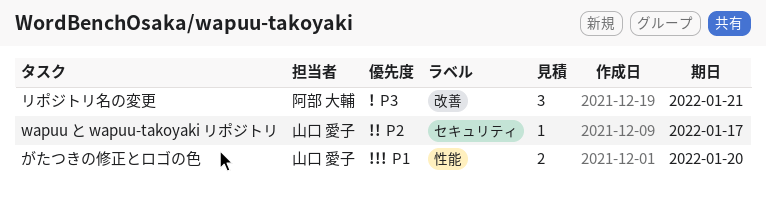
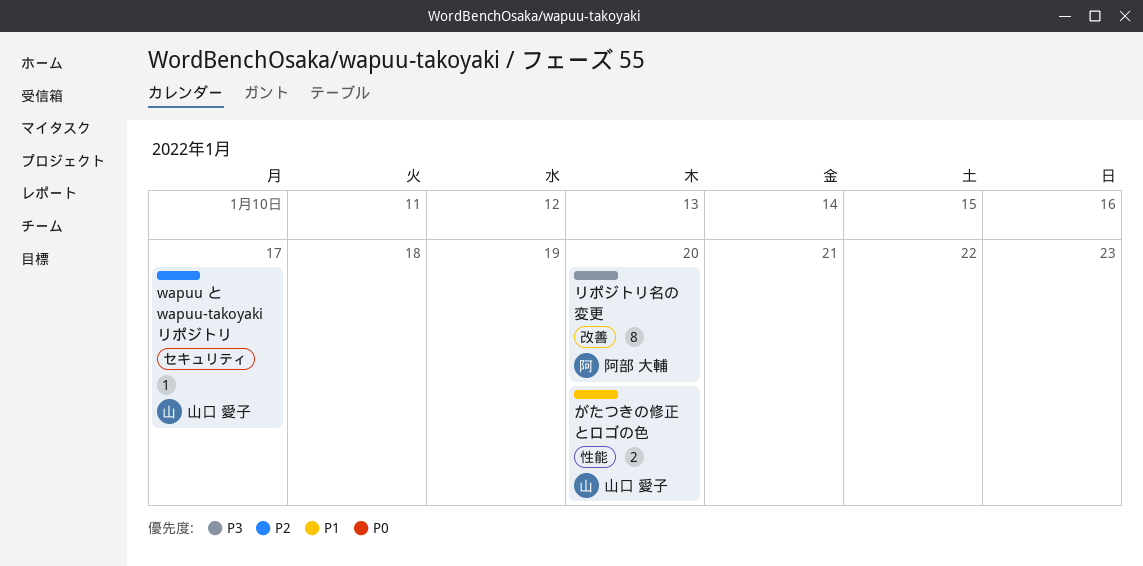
リポジトリ名の変更, estimate: 3 -> 8
リポジトリ名の変更, due: Jan 21 -> Jan 20

